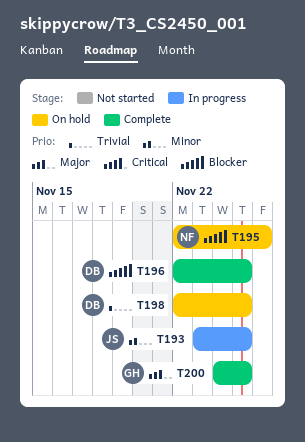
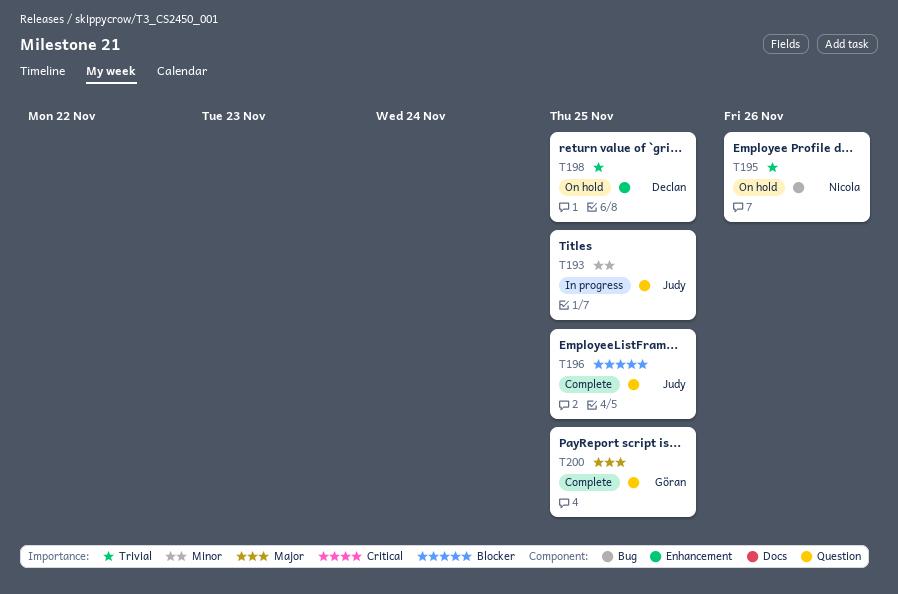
T195, priority: Blocker -> Trivial
T196, owner: Declan -> Judy

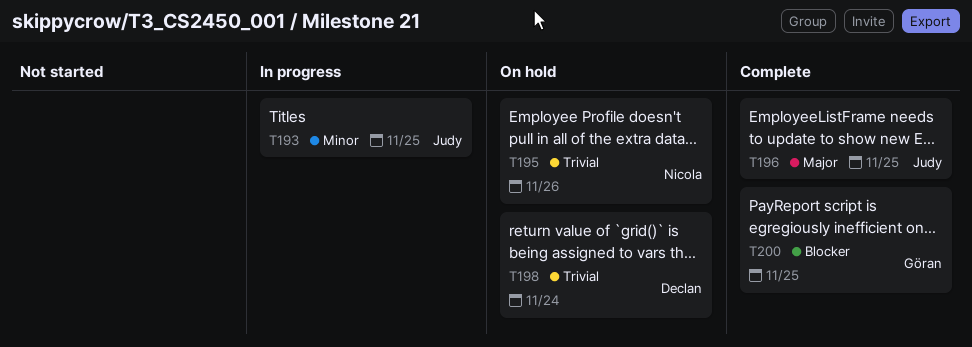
T196, priority: Blocker -> Major
T198, due: Nov 25 -> Nov 24
T200, priority: Major -> Blocker

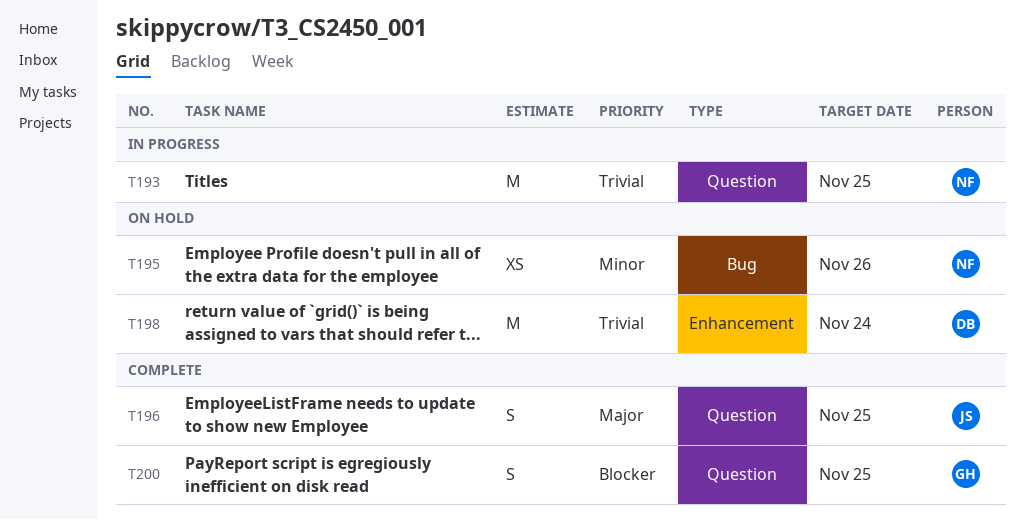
T193, owner: Judy -> Nicola
T193, priority: Minor -> Trivial
T195, priority: Trivial -> Minor

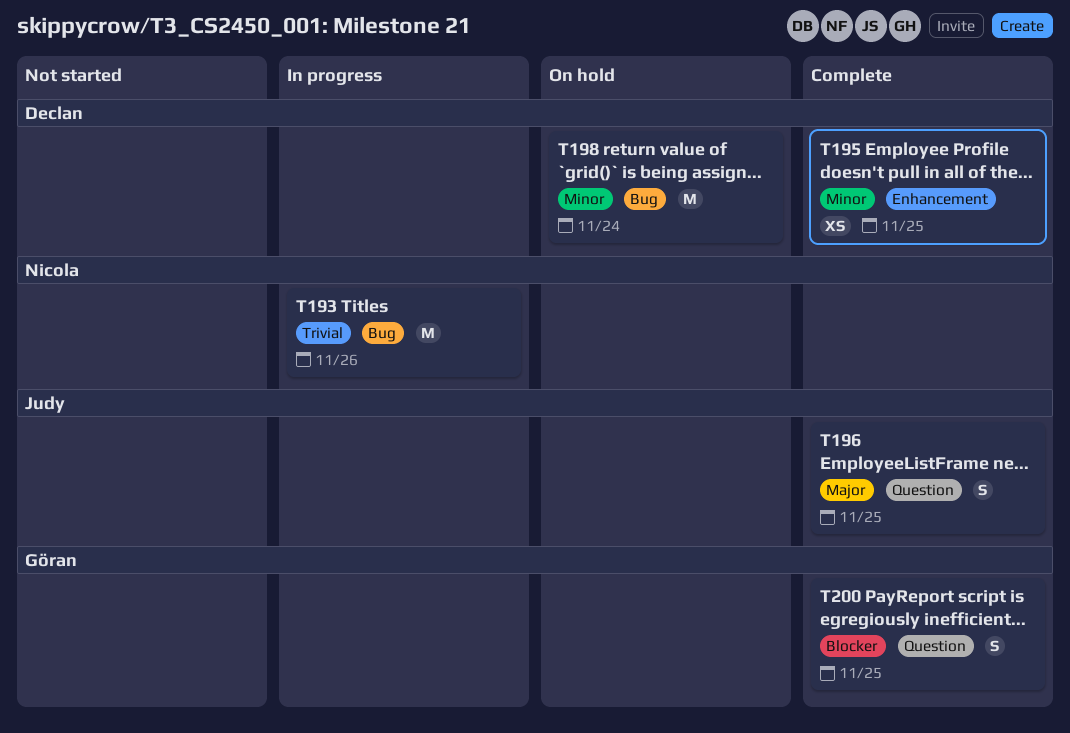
T193, label: Question -> Bug
T193, due: Nov 25 -> Nov 26
T195, status: On hold -> Complete
T195, owner: Nicola -> Declan
T195, label: Bug -> Enhancement
T195, due: Nov 26 -> Nov 25
T198, priority: Trivial -> Minor
T198, label: Enhancement -> Bug

